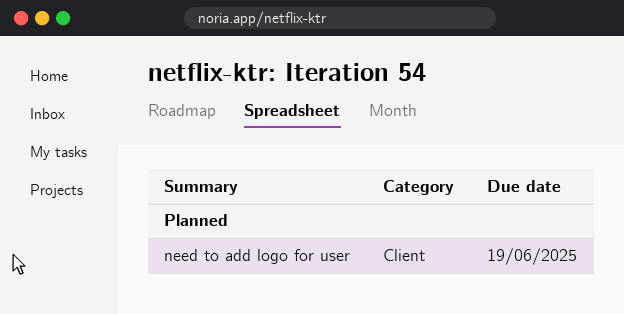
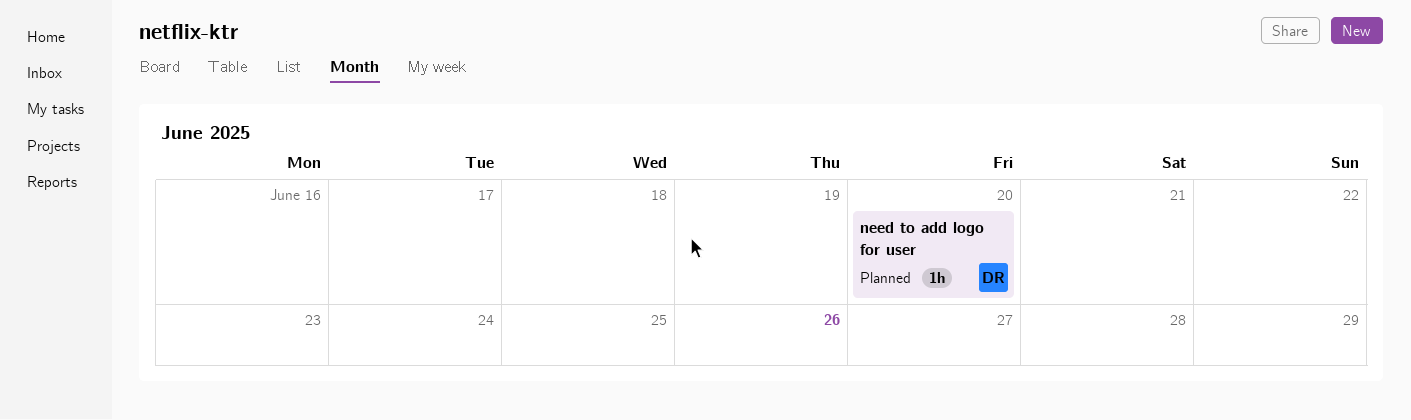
need to add logo for user, due: Jun 19 -> Jun 20

